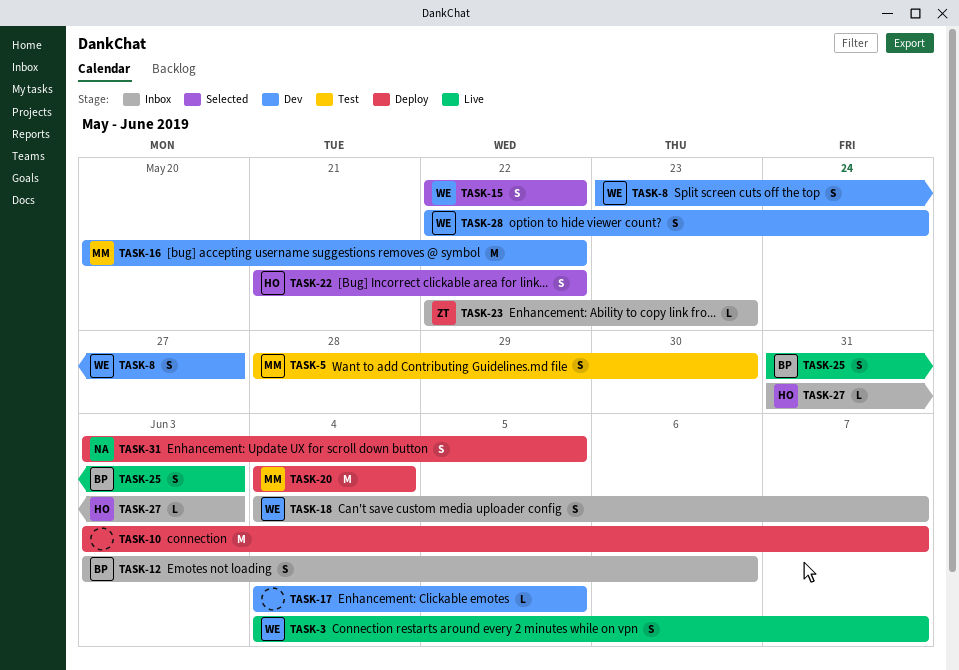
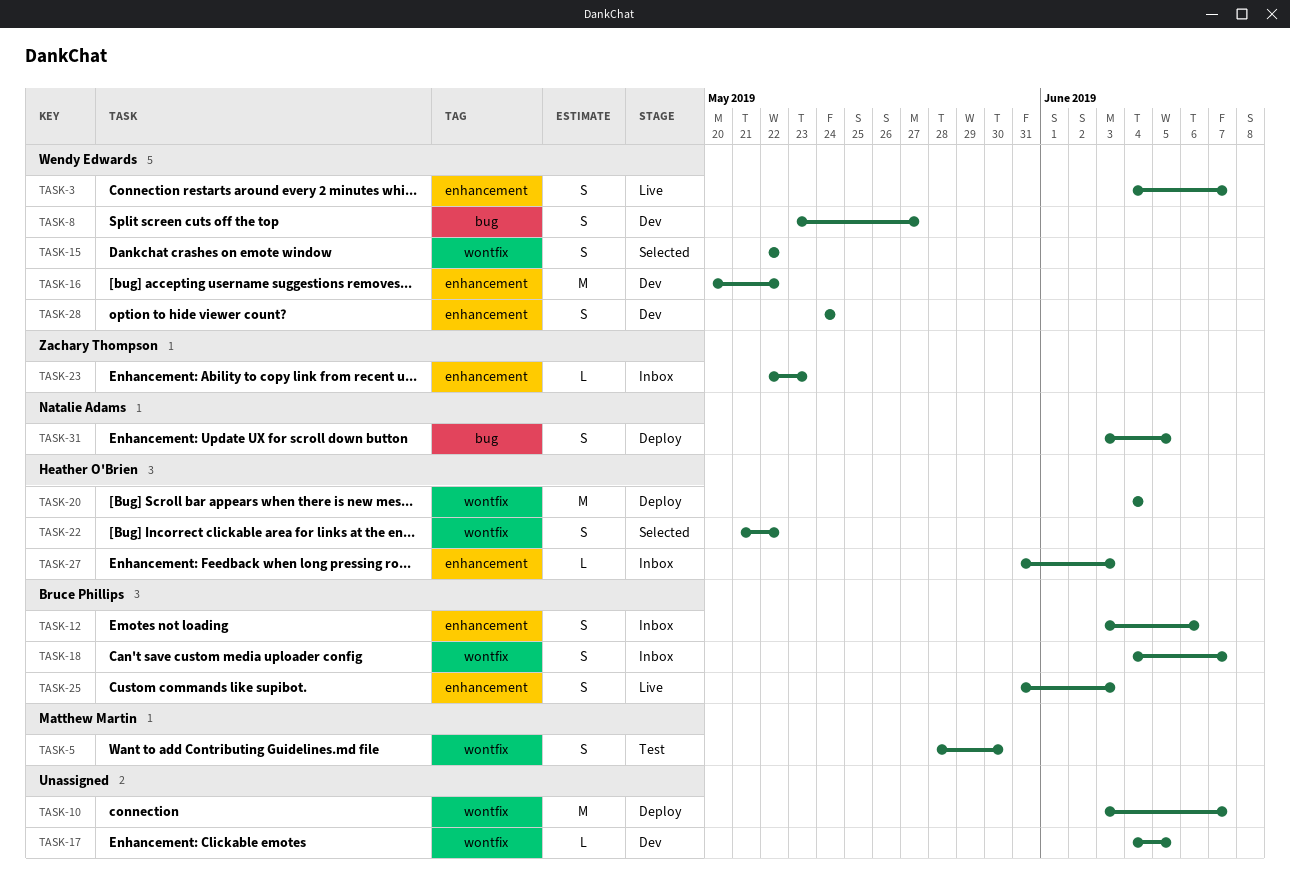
TASK-16, owner: Matthew Martin -> Wendy Edwards
TASK-18, owner: Wendy Edwards -> Bruce Phillips
TASK-20, owner: Matthew Martin -> Heather O'Brien
TASK-28, start: May 22 -> May 24

